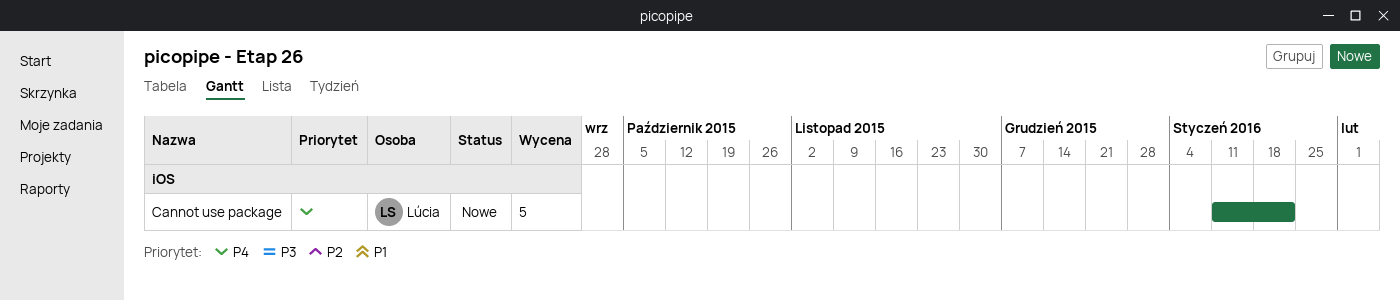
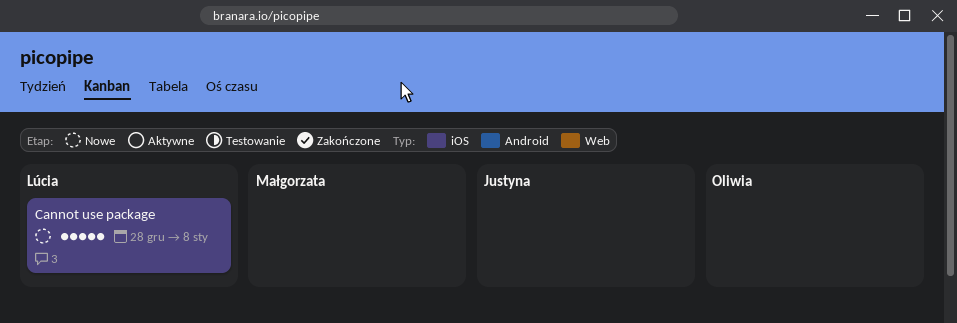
Cannot use package, start: Jan 11 -> Dec 28
Cannot use package, due: Jan 22 -> Jan 8

